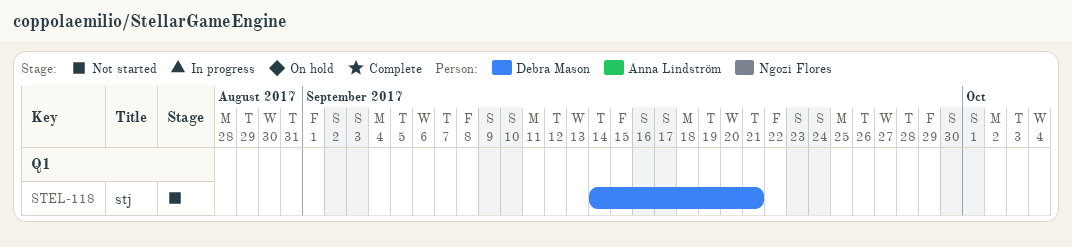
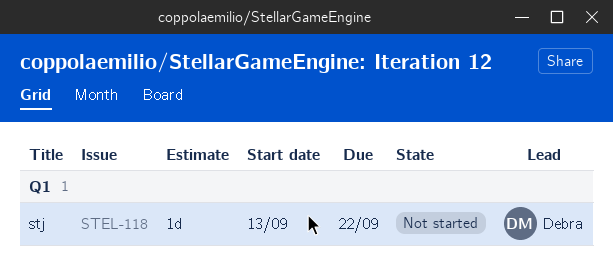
STEL-118, start: Sep 14 -> Sep 13
STEL-118, due: Sep 21 -> Sep 22

